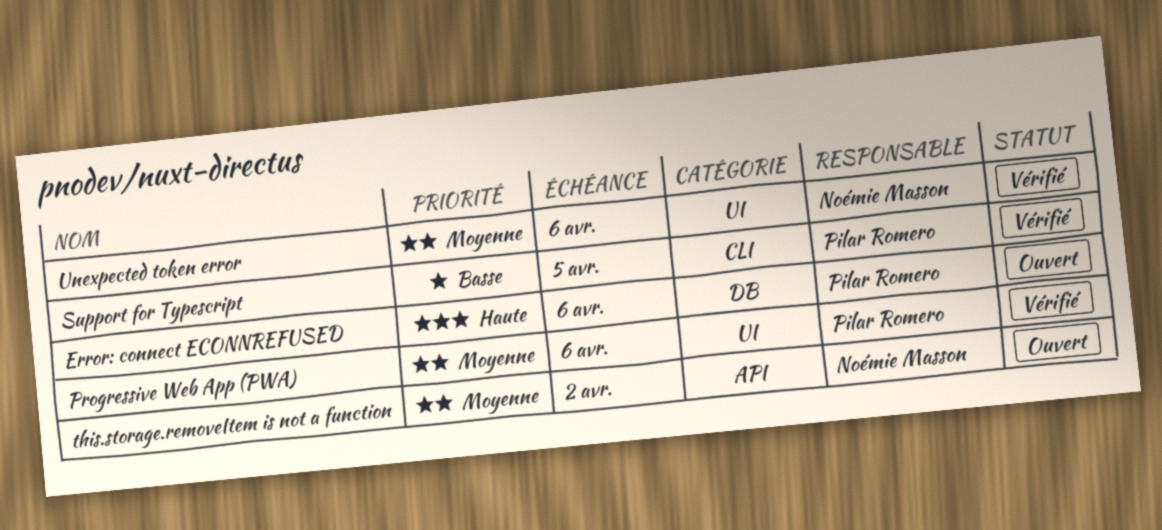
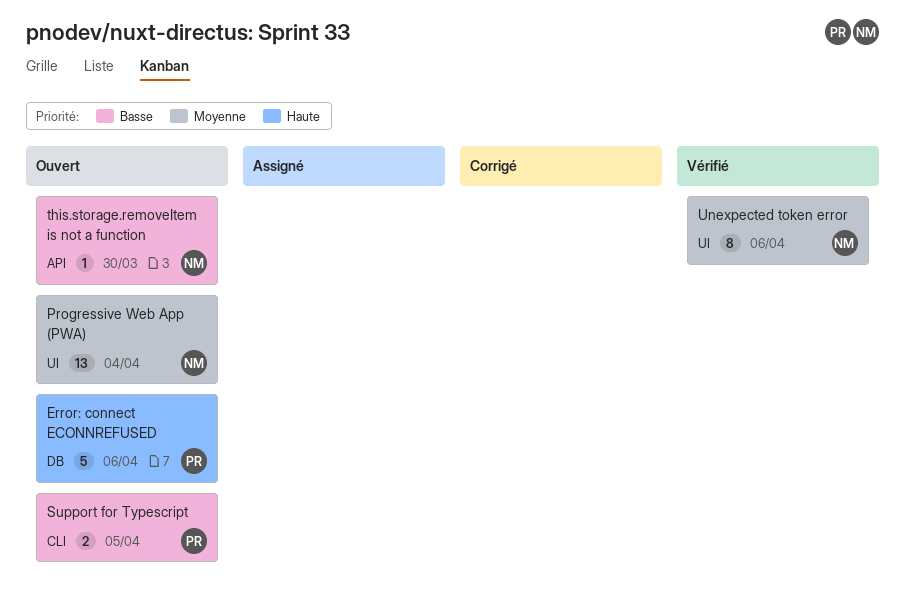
Progressive Web App (PWA), status: Vérifié -> Ouvert
Progressive Web App (PWA), owner: Pilar Romero -> Noémie Masson
Progressive Web App (PWA), due: Apr 6 -> Apr 4
Support for Typescript, status: Vérifié -> Ouvert
this.storage.removeItem is not a function, priority: Moyenne -> Basse
this.storage.removeItem is not a function, due: Apr 2 -> Mar 30

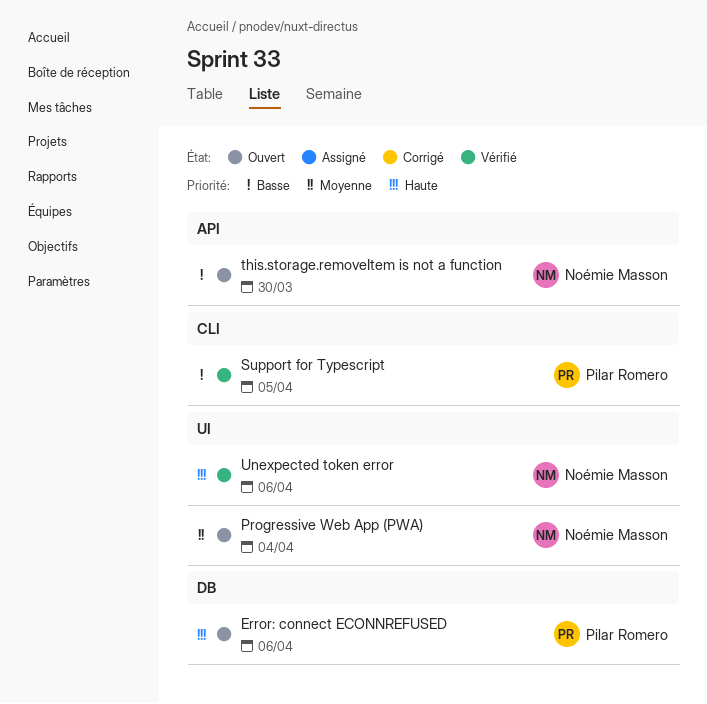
Support for Typescript, status: Ouvert -> Vérifié
Unexpected token error, priority: Moyenne -> Haute

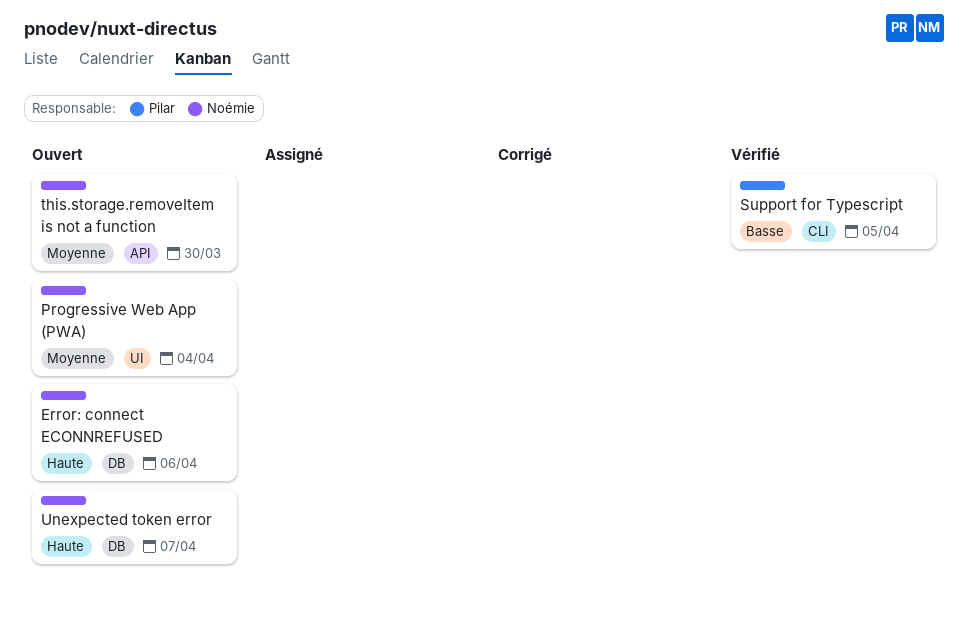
Error: connect ECONNREFUSED, owner: Pilar Romero -> Noémie Masson
this.storage.removeItem is not a function, priority: Basse -> Moyenne
Unexpected token error, status: Vérifié -> Ouvert
Unexpected token error, label: UI -> DB
Unexpected token error, due: Apr 6 -> Apr 7

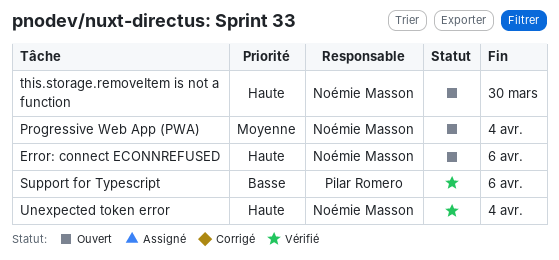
Support for Typescript, due: Apr 5 -> Apr 6
this.storage.removeItem is not a function, priority: Moyenne -> Haute
Unexpected token error, status: Ouvert -> Vérifié
Unexpected token error, due: Apr 7 -> Apr 4

